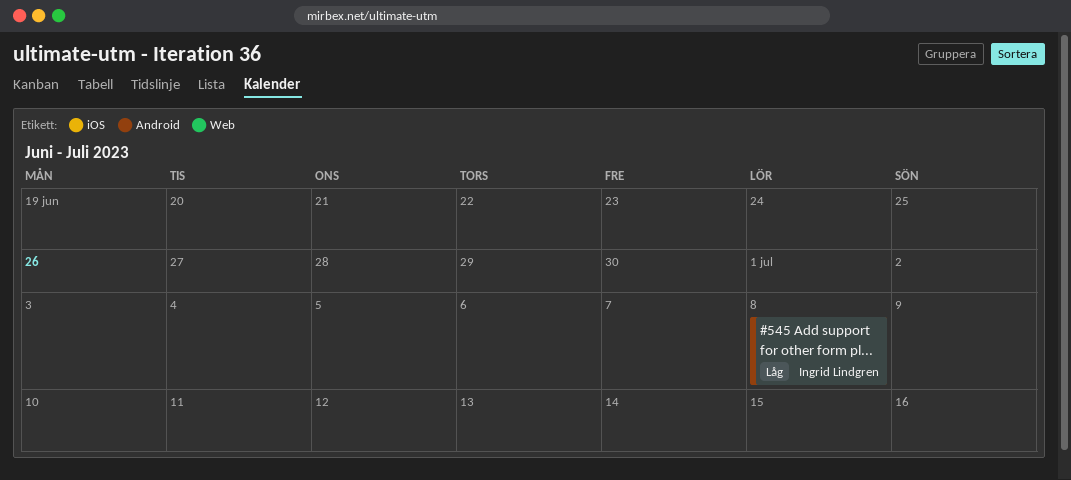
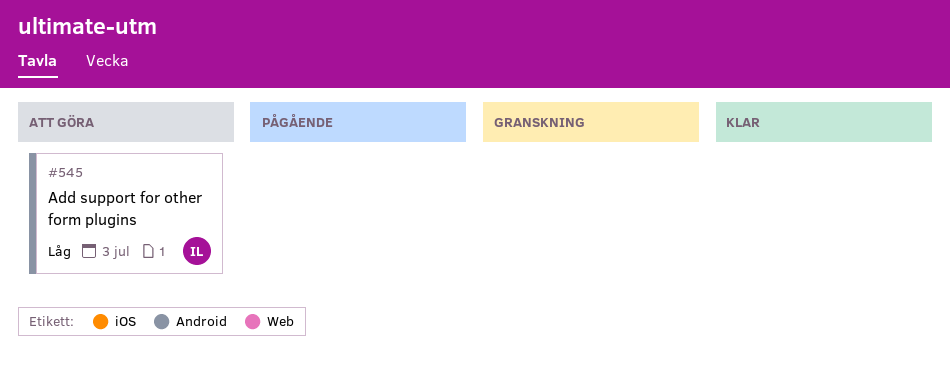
#545, due: Jul 8 -> Jul 3

